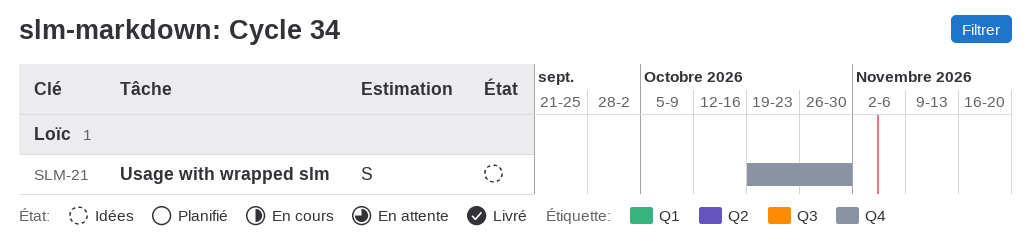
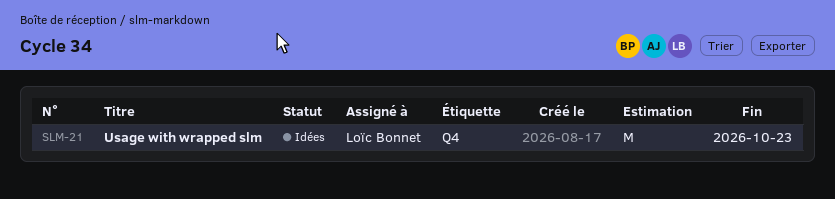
SLM-21, estimate: S -> M
SLM-21, due: Oct 30 -> Oct 23

